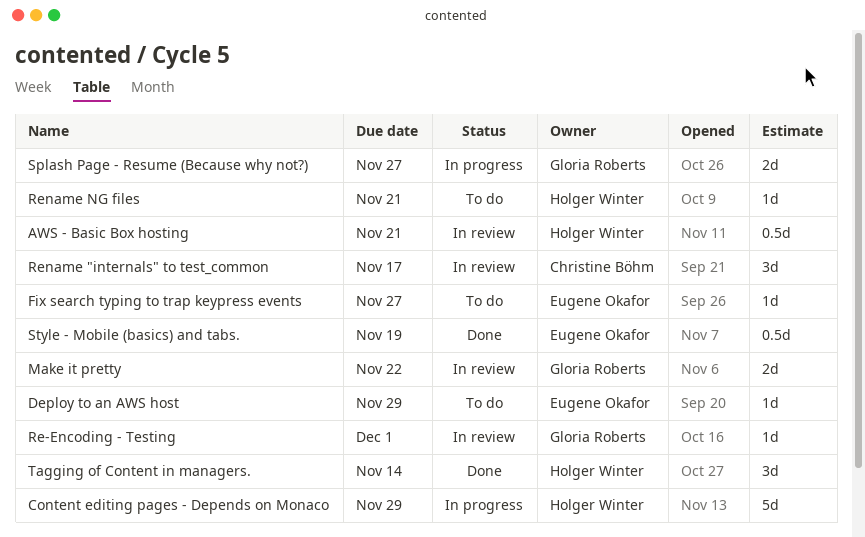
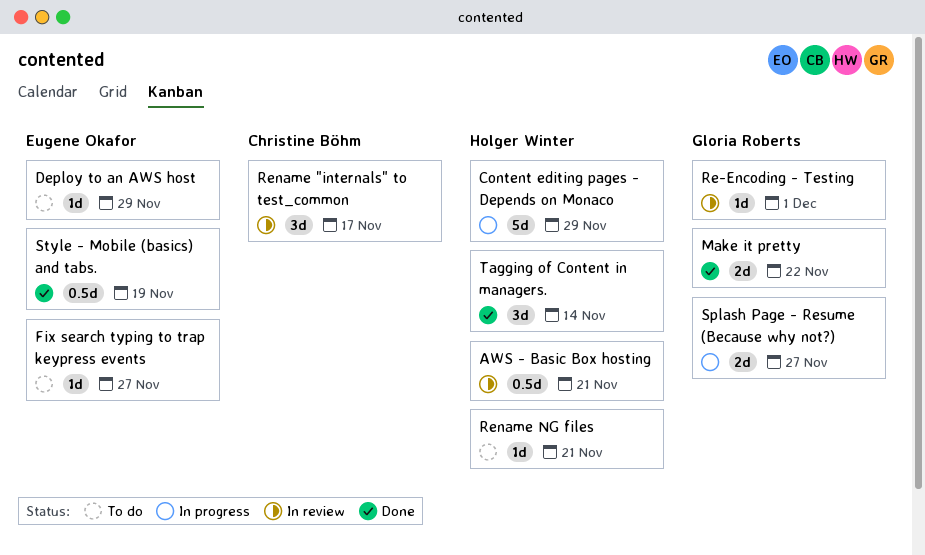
Make it pretty, status: In review -> Done

